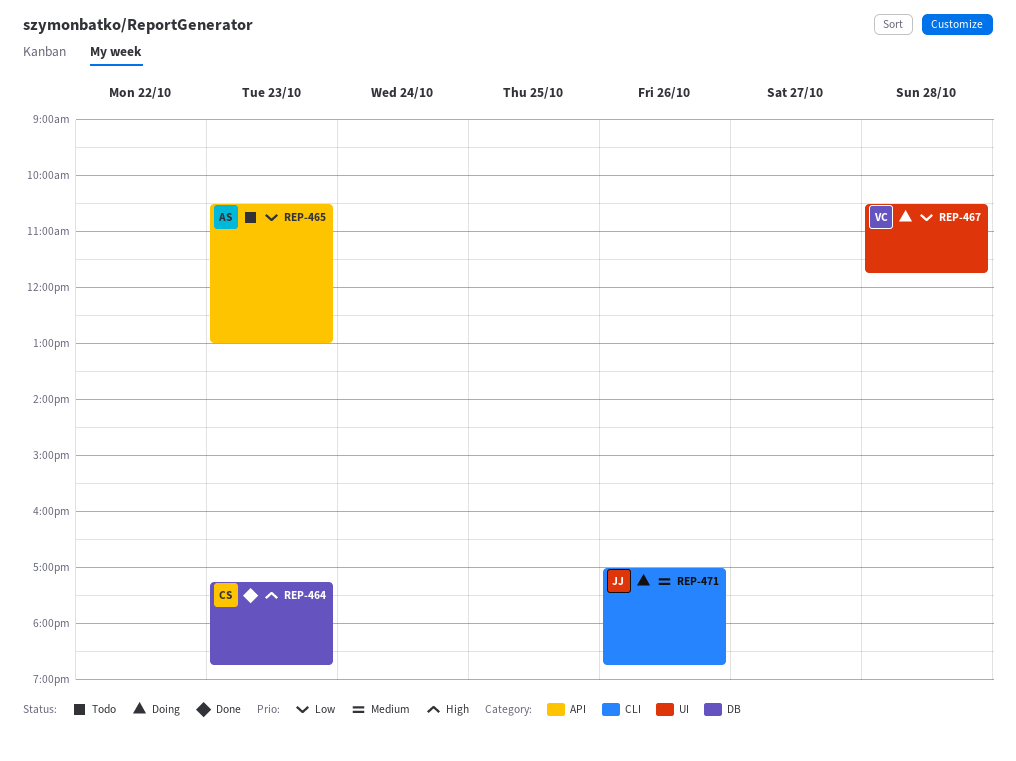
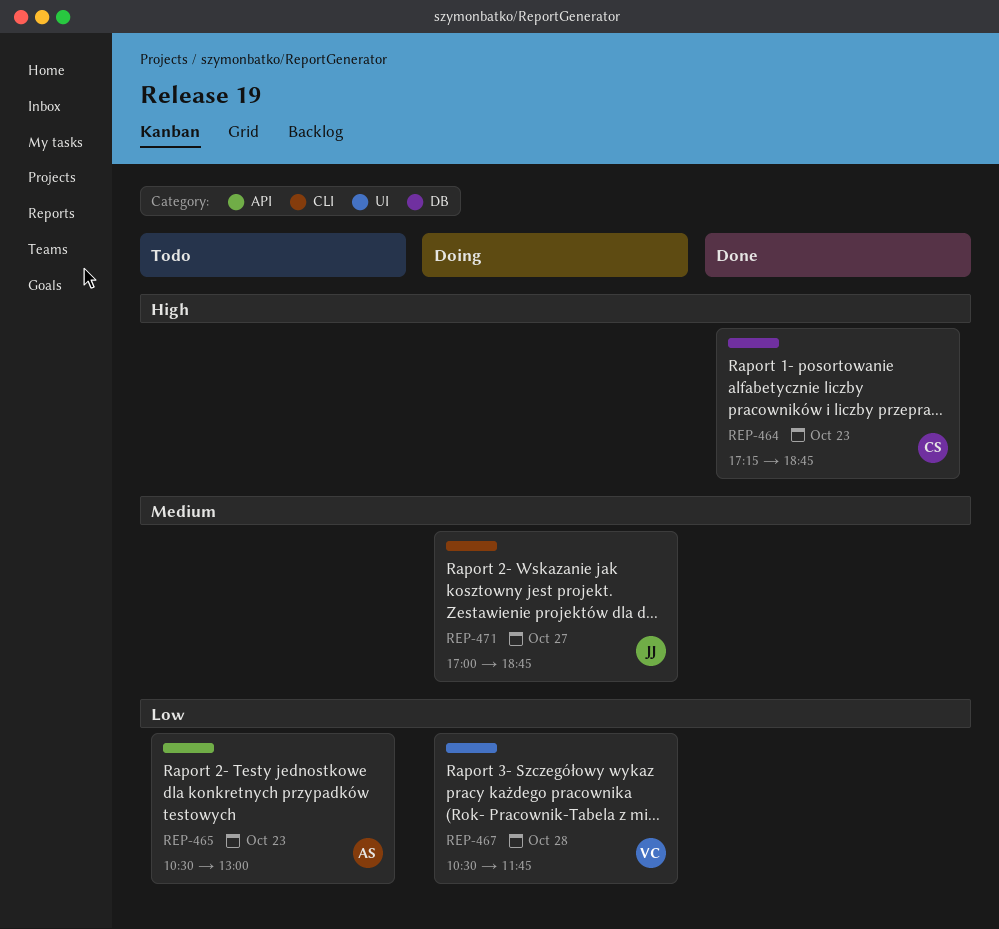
REP-471, day: Oct 26 -> Oct 27

